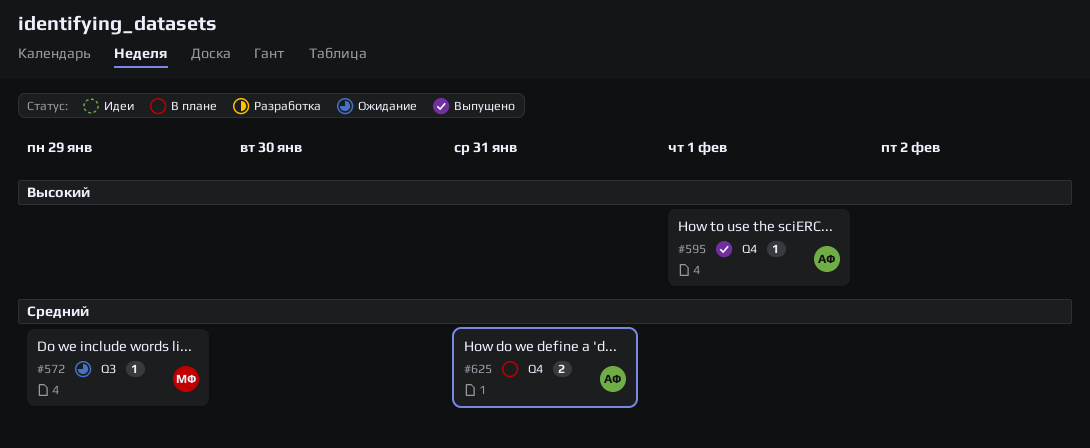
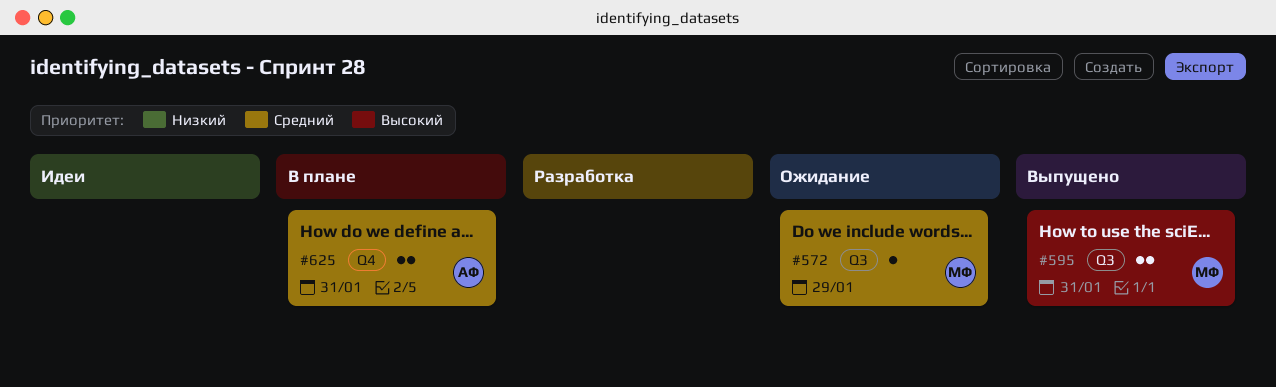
#595, owner: АФ -> МФ
#595, label: Q4 -> Q3
#595, estimate: 1 -> 2
#595, due: Feb 1 -> Jan 31

